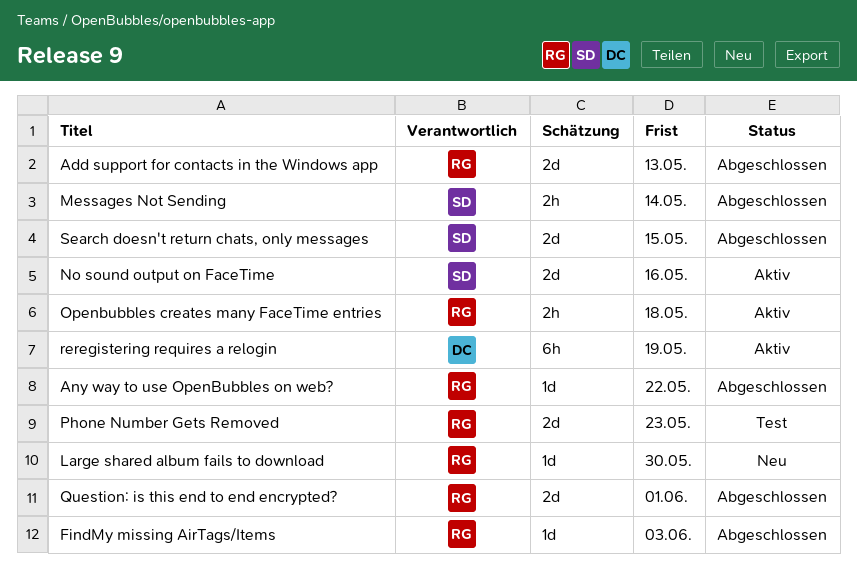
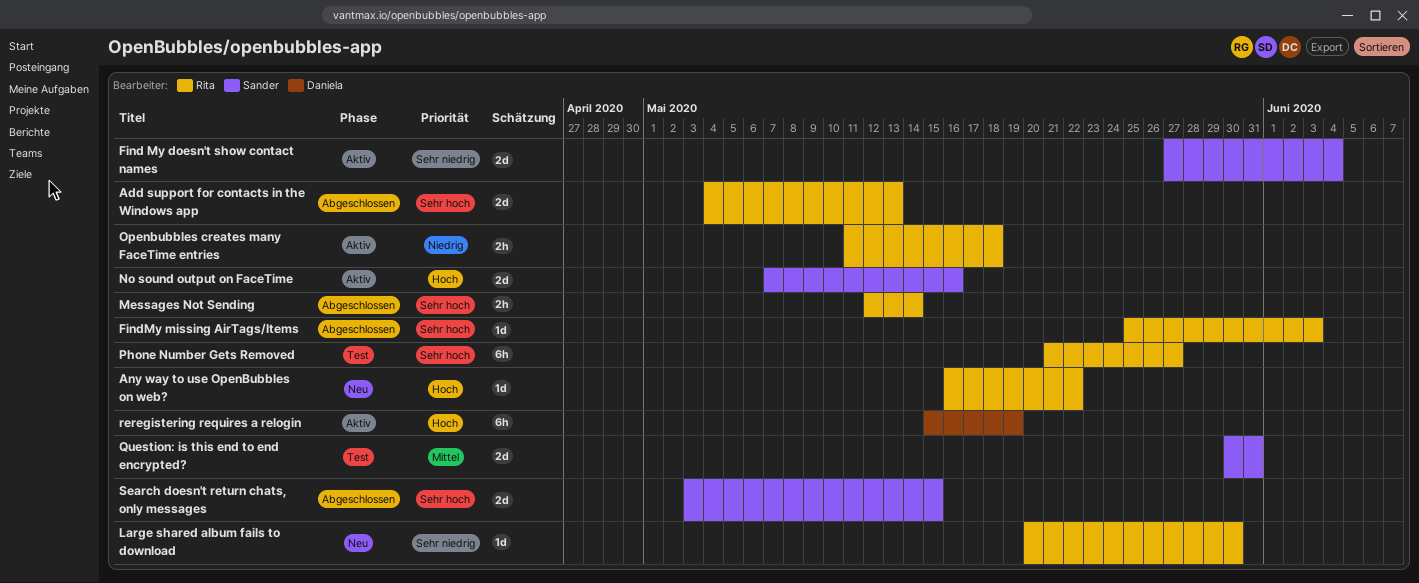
Any way to use OpenBubbles on web?, status: Abgeschlossen -> Neu
Find My doesn't show contact names: none -> present
Messages Not Sending, owner: Sander -> Rita
Phone Number Gets Removed, estimate: 2d -> 6h
Phone Number Gets Removed, due: May 23 -> May 27
Question: is this end to end encrypted?, status: Abgeschlossen -> Test
Question: is this end to end encrypted?, owner: Rita -> Sander
Question: is this end to end encrypted?, due: Jun 1 -> May 31

